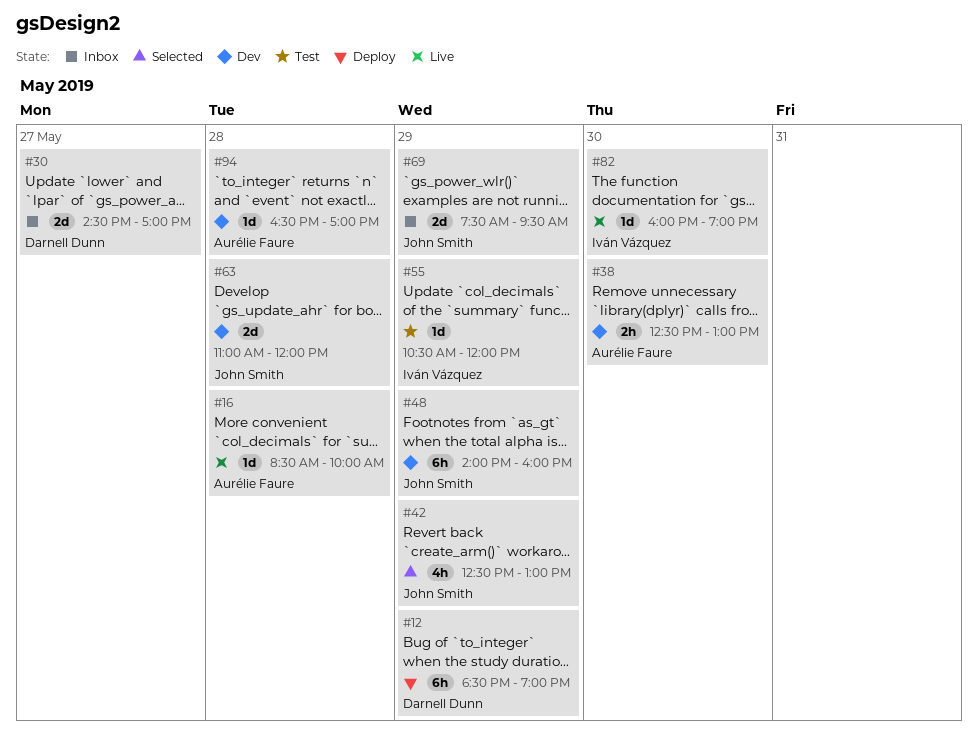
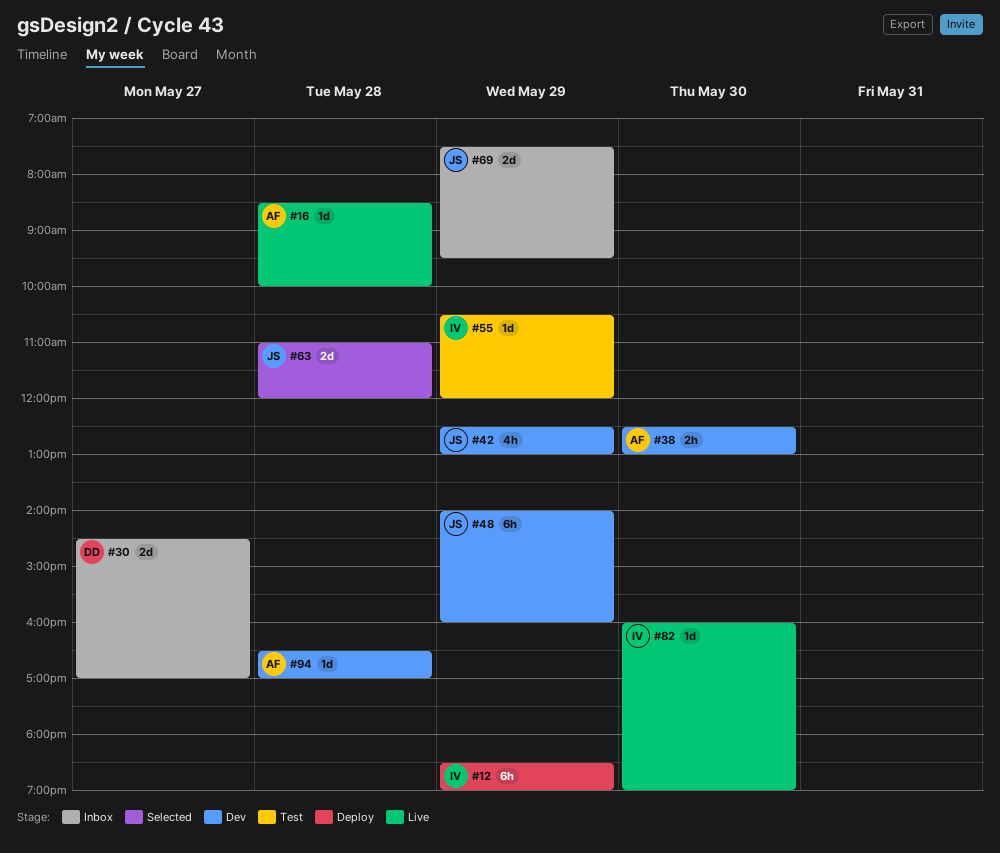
#12, owner: Darnell Dunn -> Iván Vázquez
#42, status: Selected -> Dev
#63, status: Dev -> Selected

